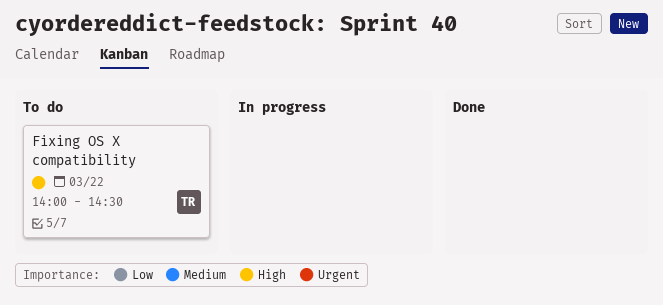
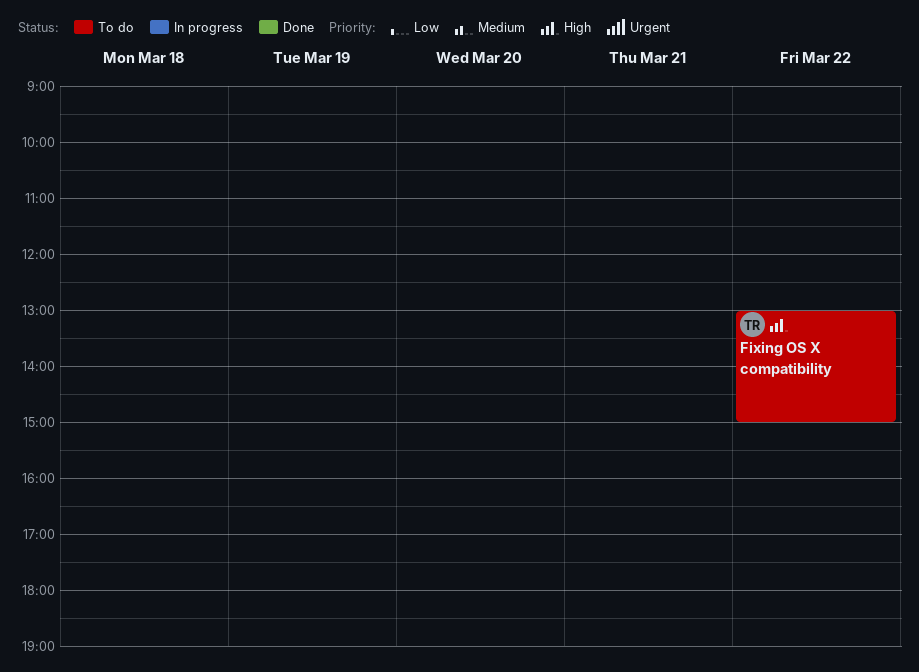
Fixing OS X compatibility, begins: 14:00 -> 13:00
Fixing OS X compatibility, ends: 14:30 -> 15:00

